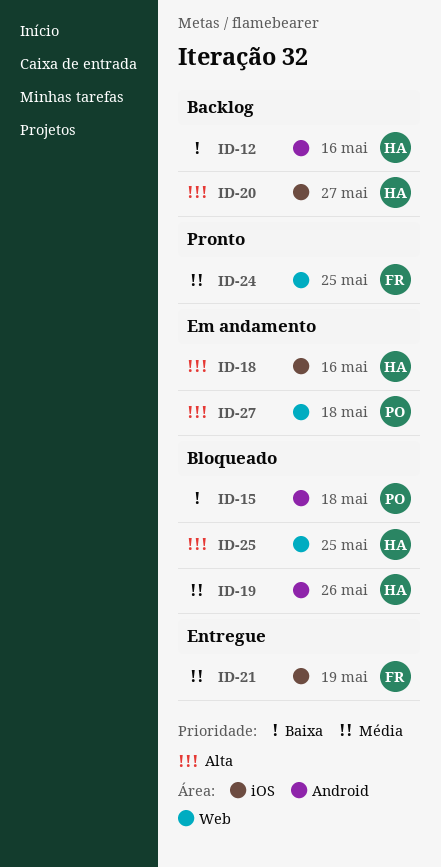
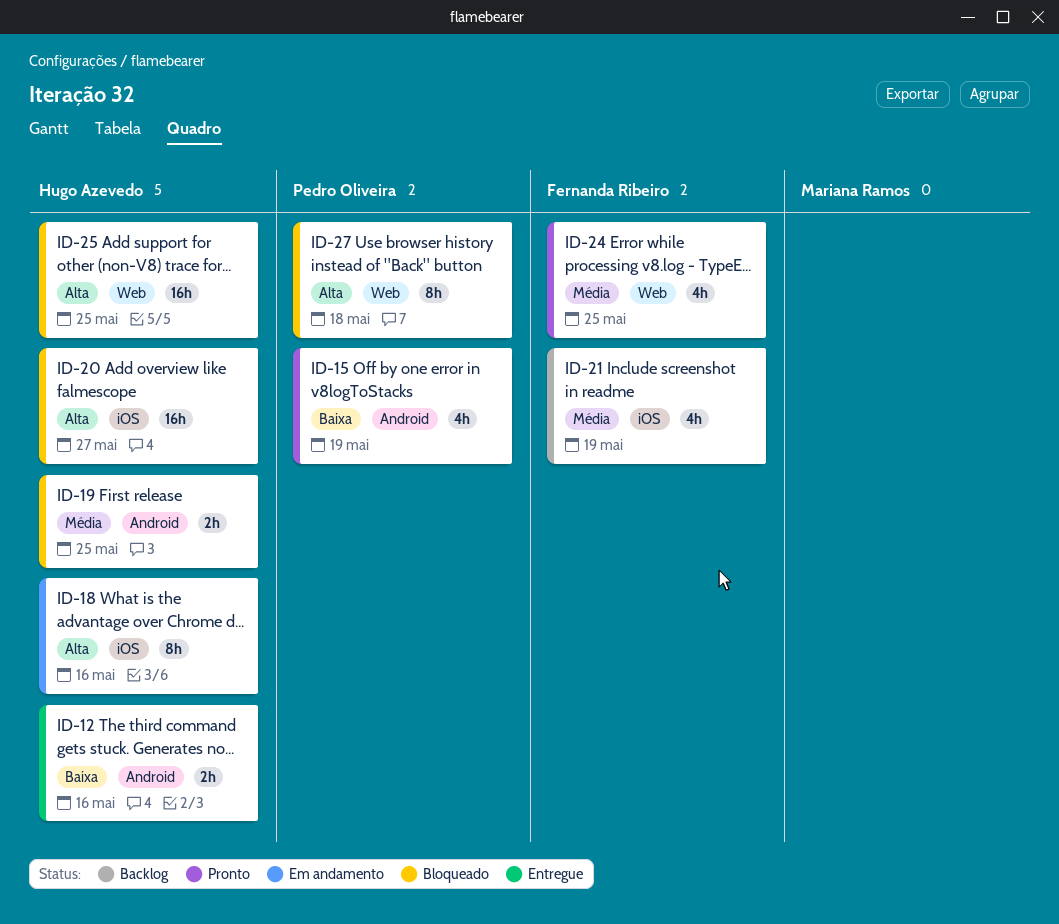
ID-12, status: Backlog -> Entregue
ID-15, status: Bloqueado -> Pronto
ID-15, due: May 18 -> May 19
ID-19, due: May 26 -> May 25
ID-20, status: Backlog -> Bloqueado
ID-21, status: Entregue -> Backlog
ID-27, status: Em andamento -> Bloqueado

